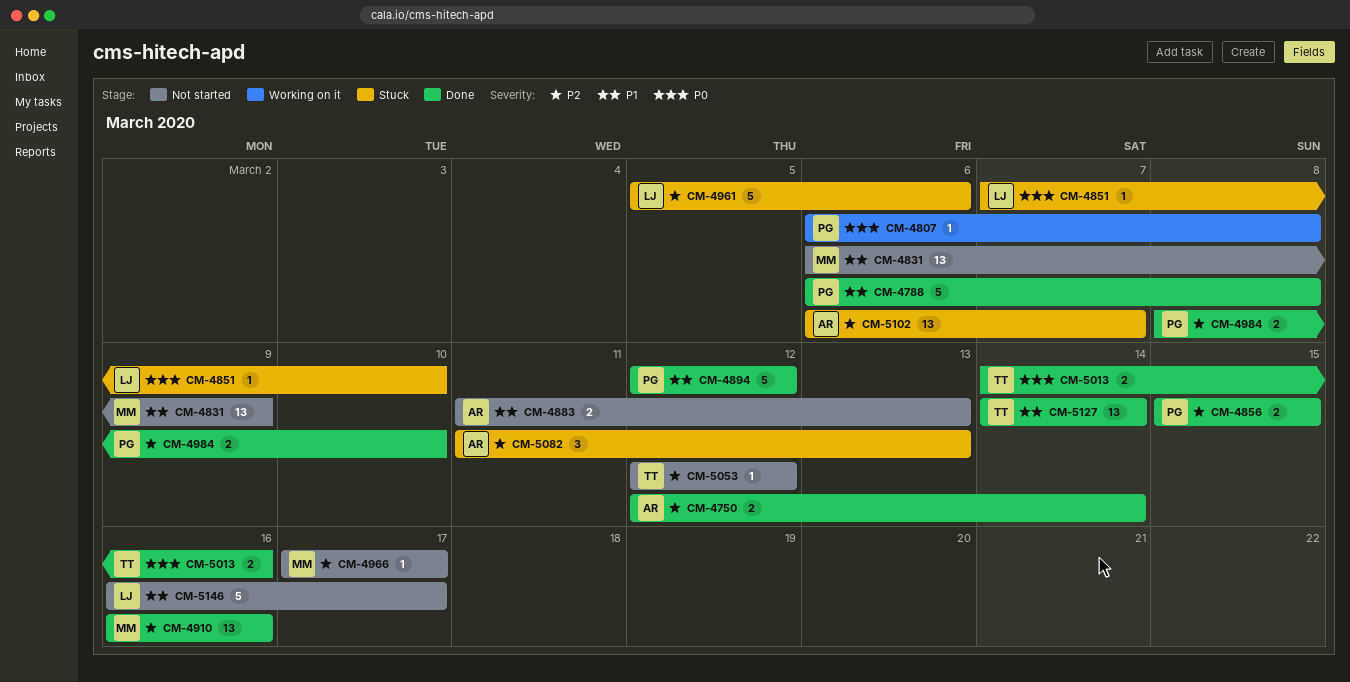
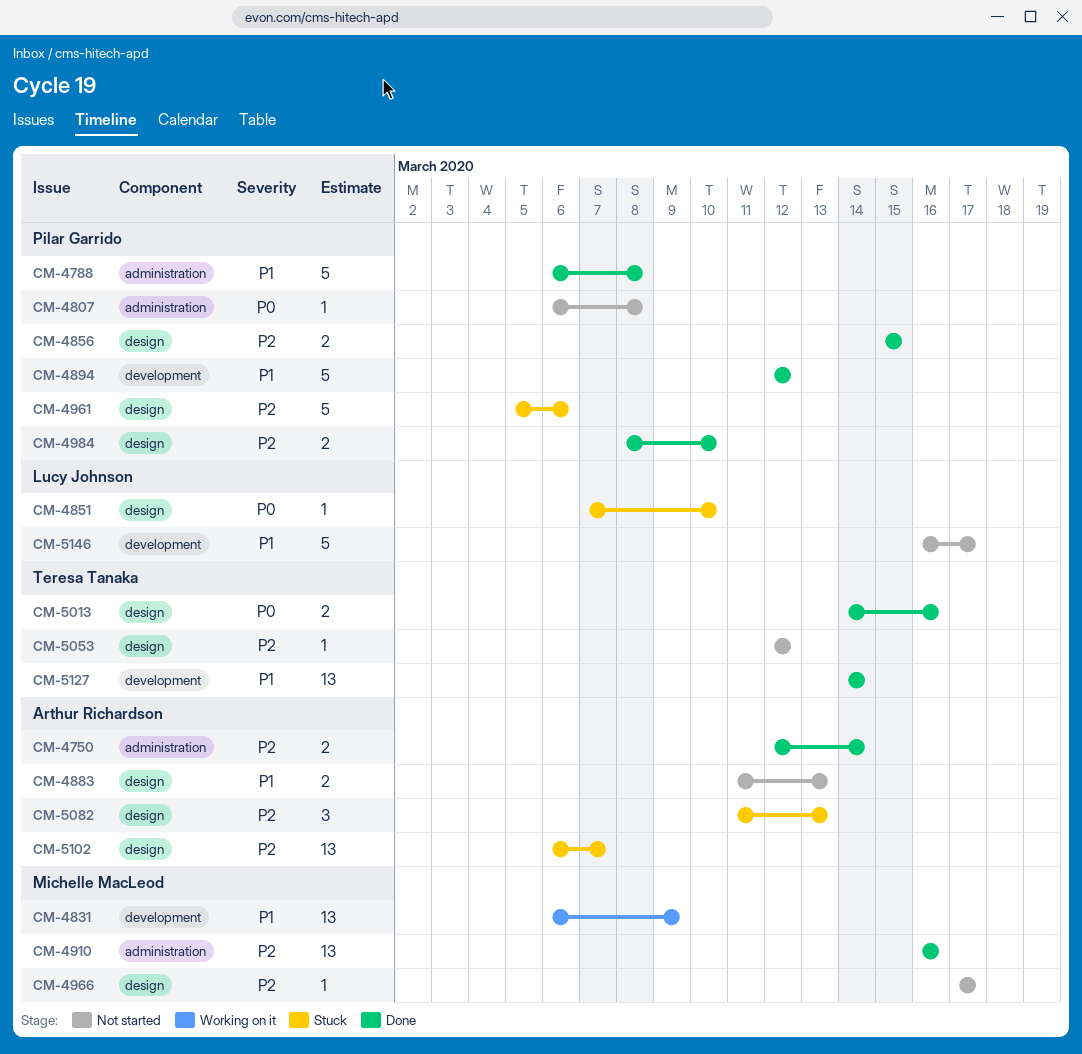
CM-4807, status: Working on it -> Not started
CM-4831, status: Not started -> Working on it
CM-4961, owner: Lucy Johnson -> Pilar Garrido

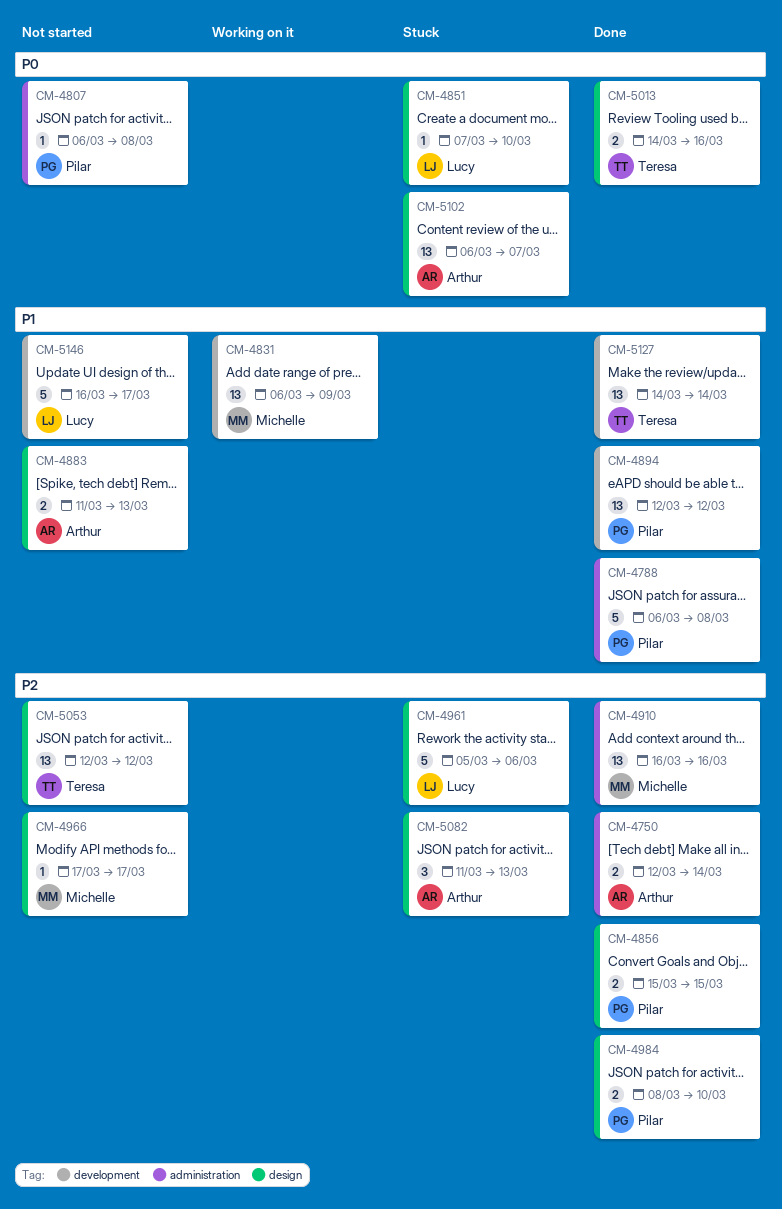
CM-4894, estimate: 5 -> 13
CM-4961, owner: Pilar Garrido -> Lucy Johnson
CM-5053, estimate: 1 -> 13
CM-5102, priority: P2 -> P0

